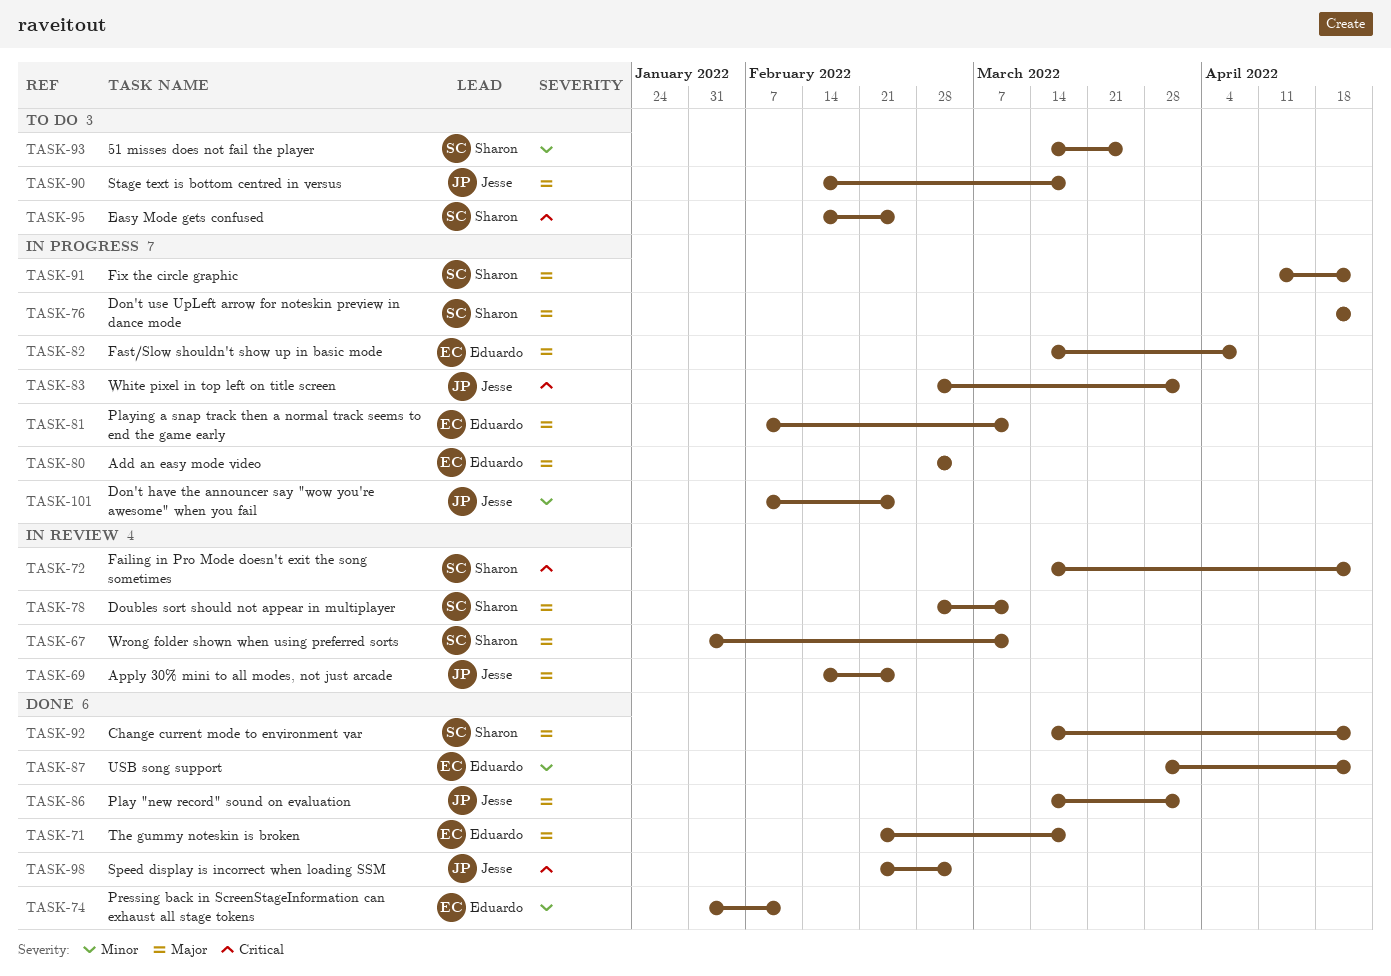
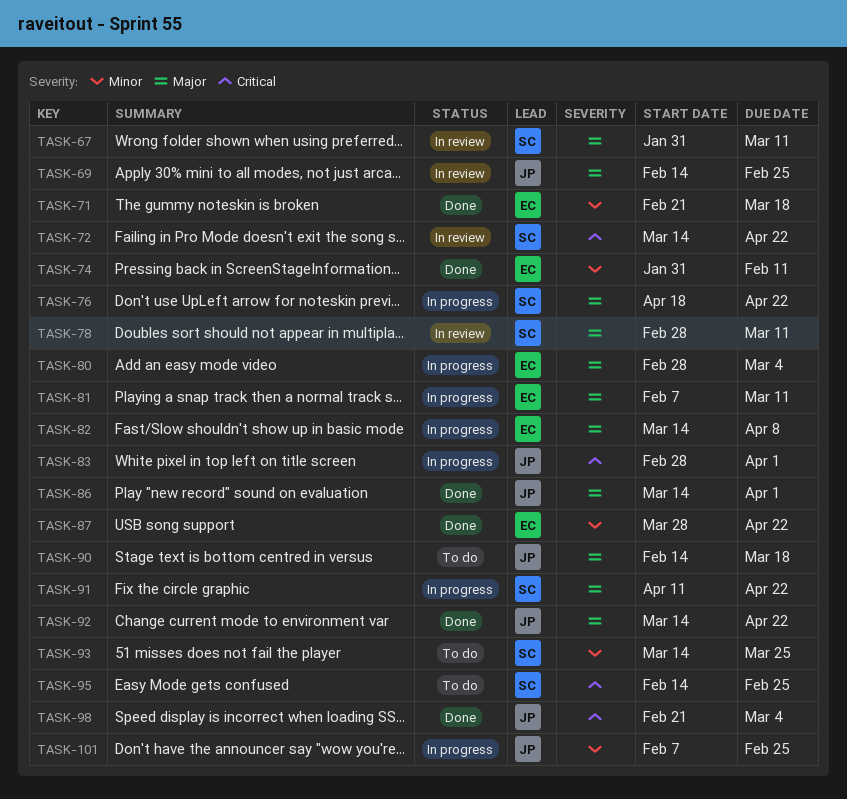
TASK-71, priority: Major -> Minor
TASK-92, owner: Sharon -> Jesse

